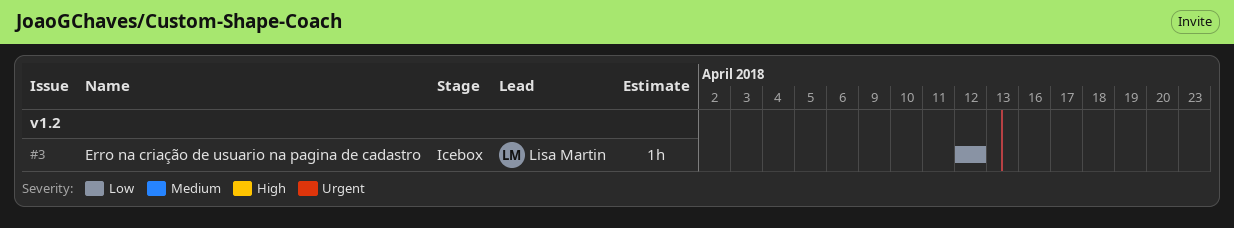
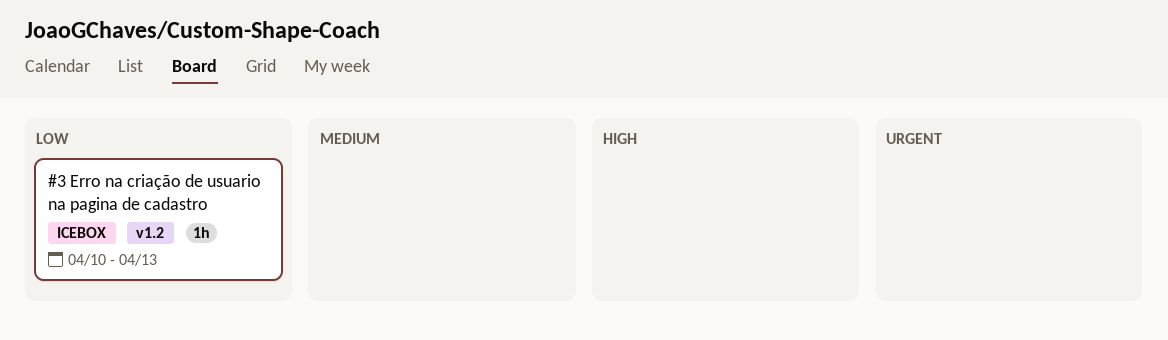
#3, start: Apr 12 -> Apr 10
#3, due: Apr 12 -> Apr 13

